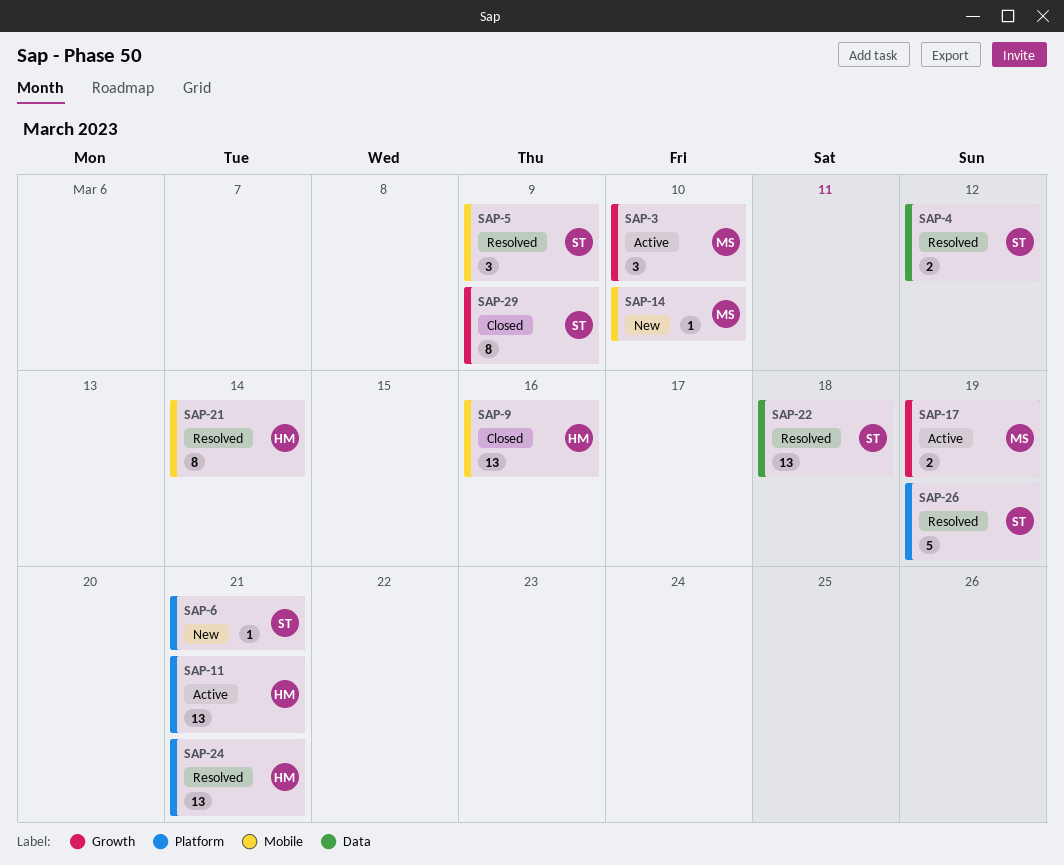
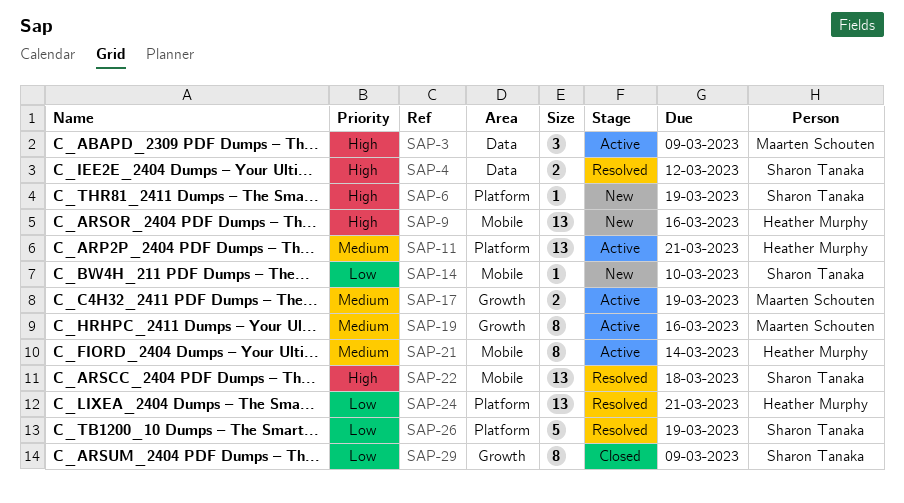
SAP-3, label: Growth -> Data
SAP-3, due: Mar 10 -> Mar 9
SAP-5: present -> none
SAP-6, due: Mar 21 -> Mar 19
SAP-9, status: Closed -> New
SAP-14, owner: Maarten Schouten -> Sharon Tanaka
SAP-19: none -> present
SAP-21, status: Resolved -> Active
SAP-22, label: Data -> Mobile

